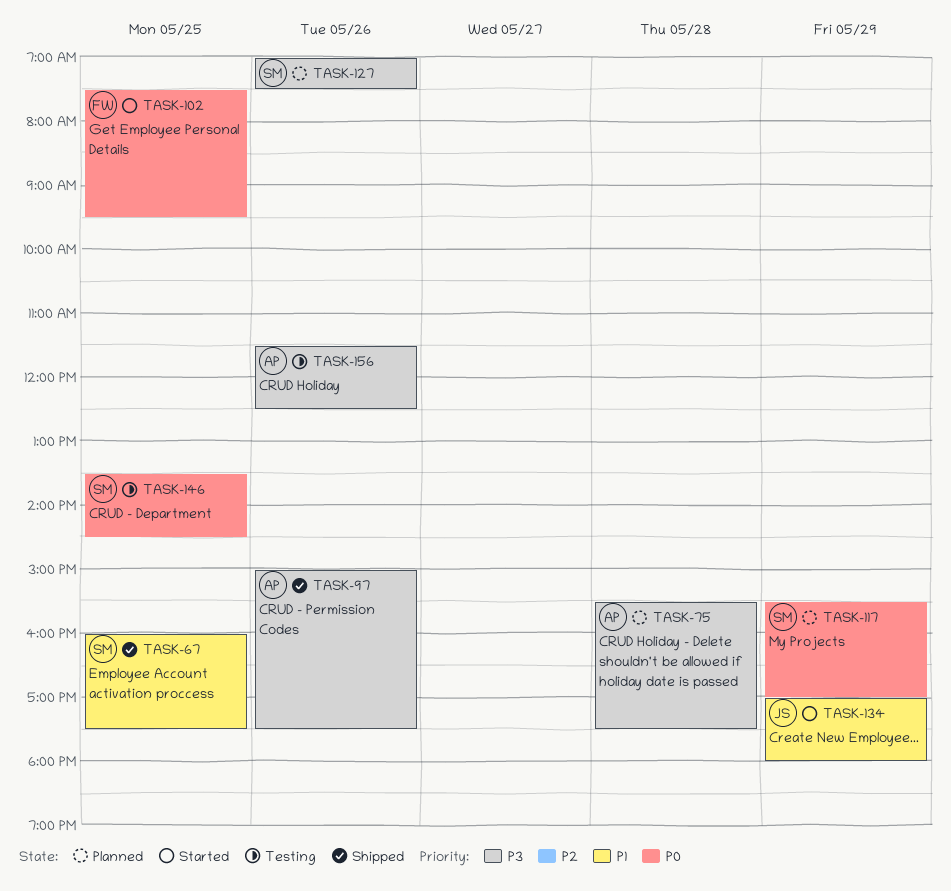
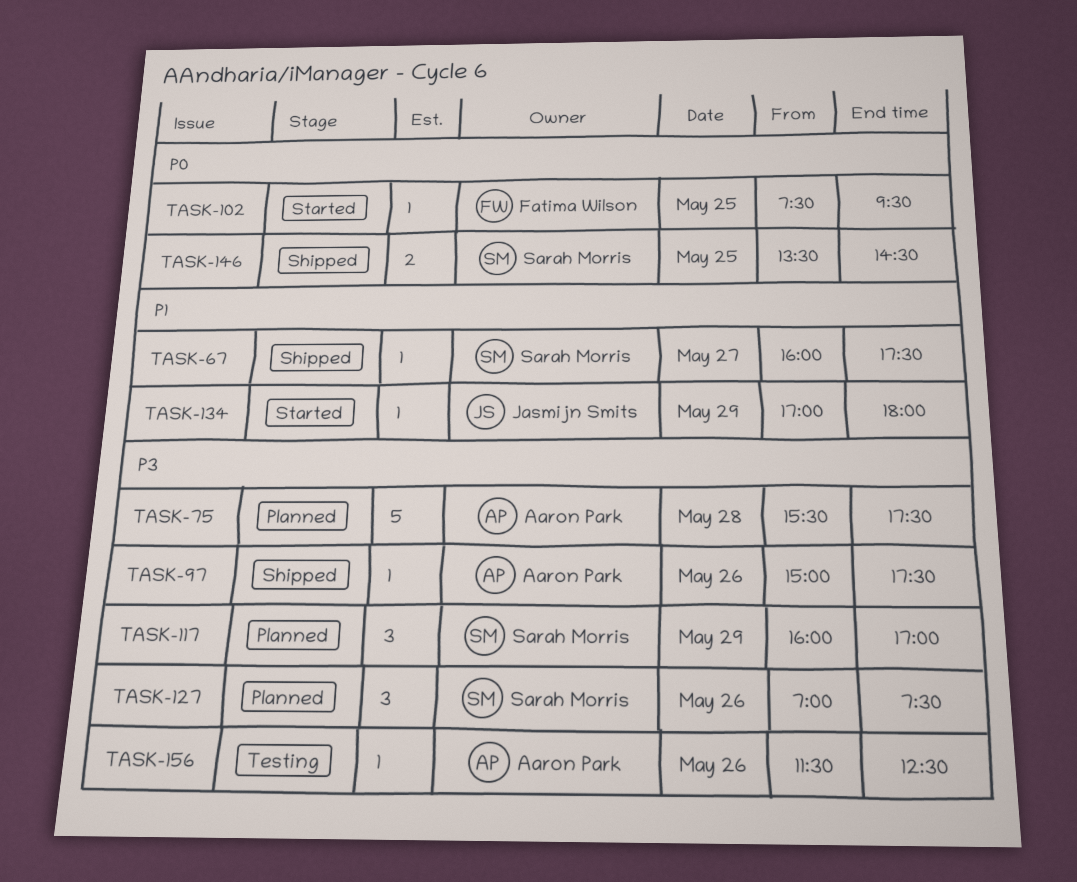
TASK-67, day: May 25 -> May 27
TASK-117, priority: P0 -> P3
TASK-117, begins: 15:30 -> 16:00
TASK-146, status: Testing -> Shipped

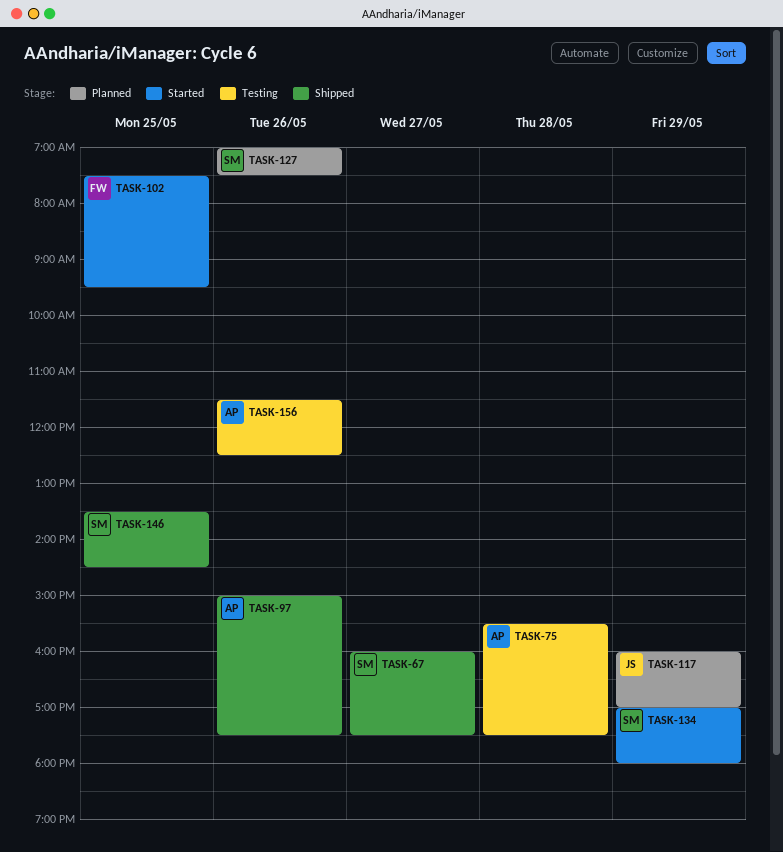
TASK-75, status: Planned -> Testing
TASK-117, owner: Sarah Morris -> Jasmijn Smits
TASK-134, owner: Jasmijn Smits -> Sarah Morris

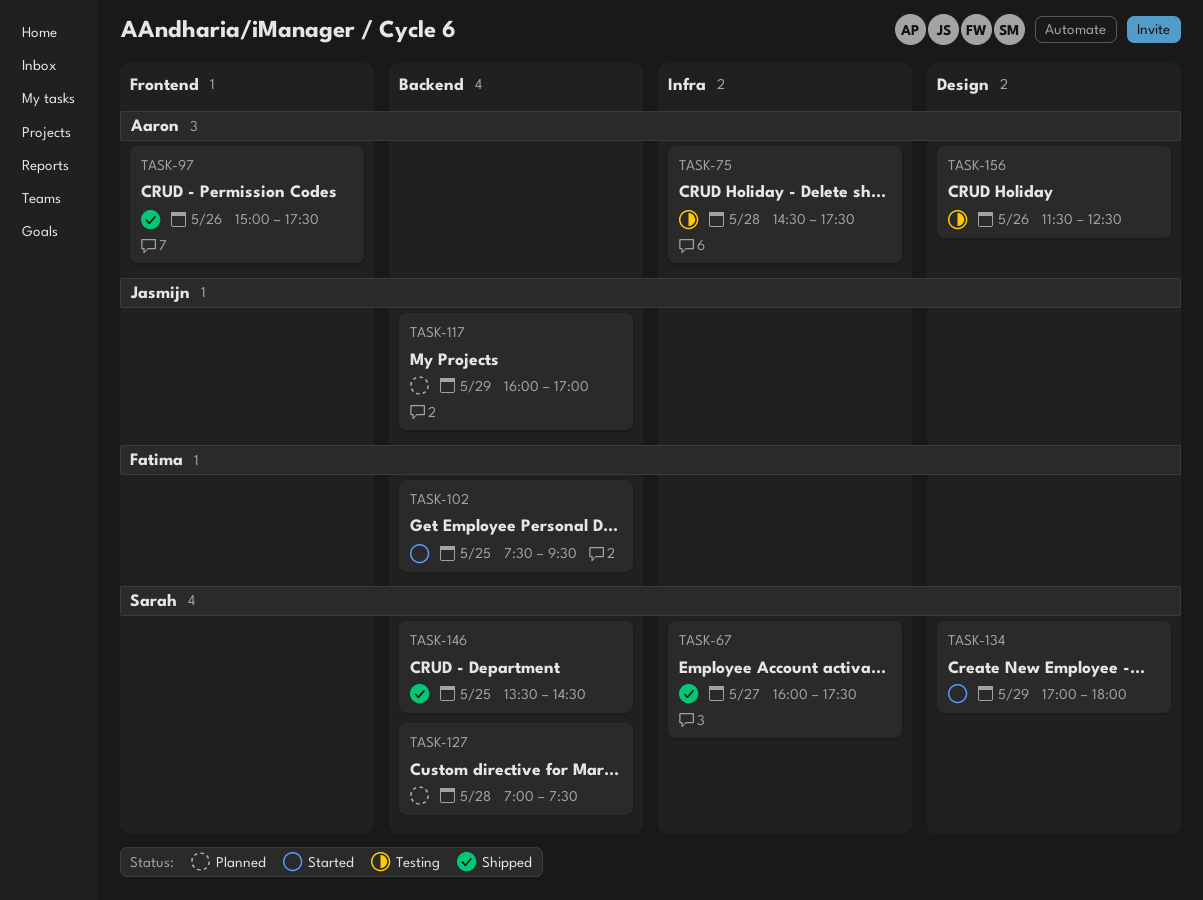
TASK-75, begins: 15:30 -> 14:30
TASK-127, day: May 26 -> May 28

